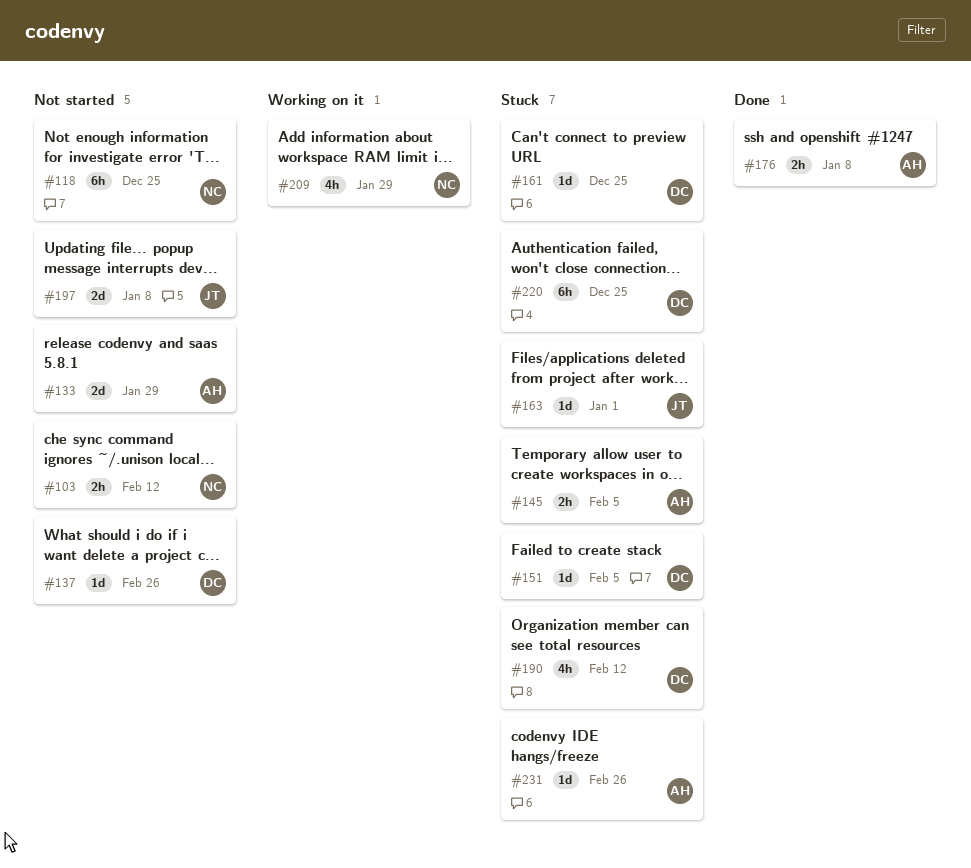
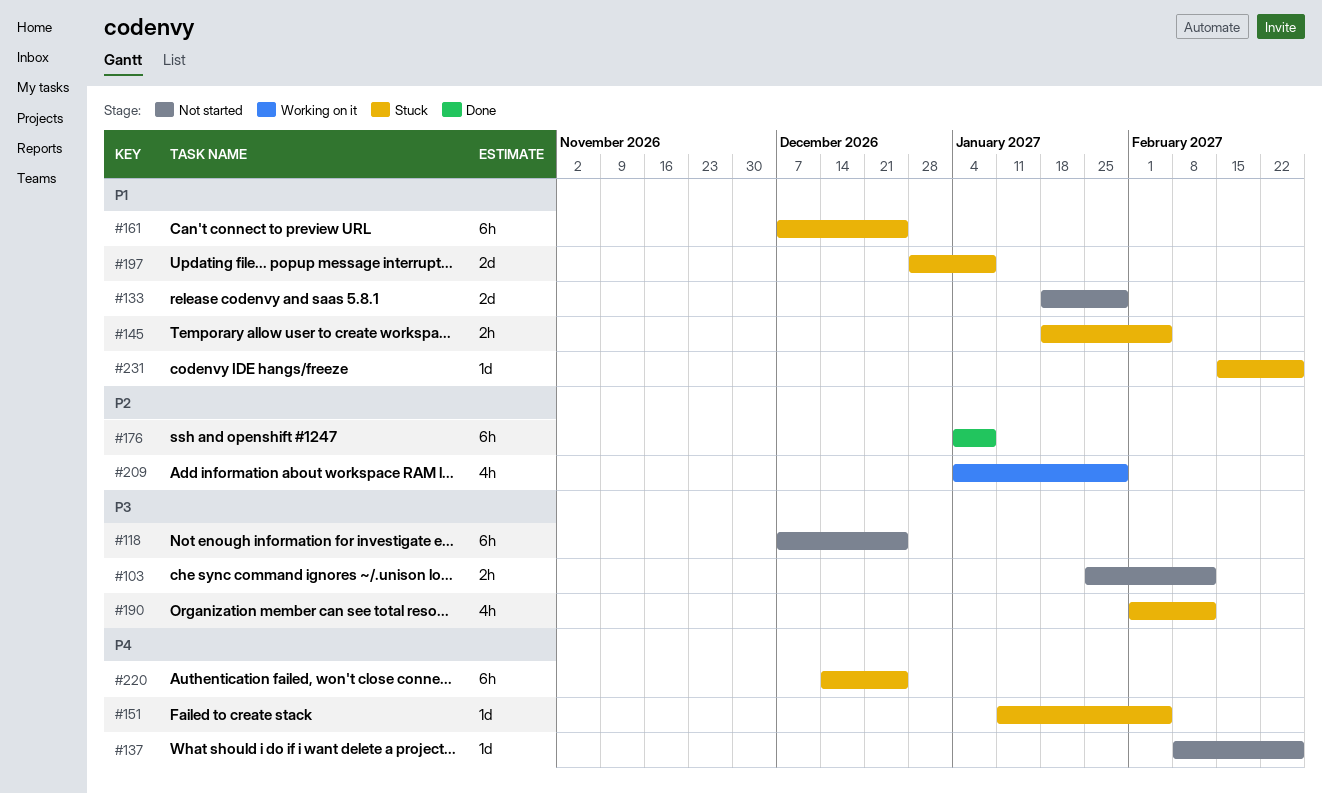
#161, estimate: 1d -> 6h
#163: present -> none
#176, estimate: 2h -> 6h
#197, status: Not started -> Stuck

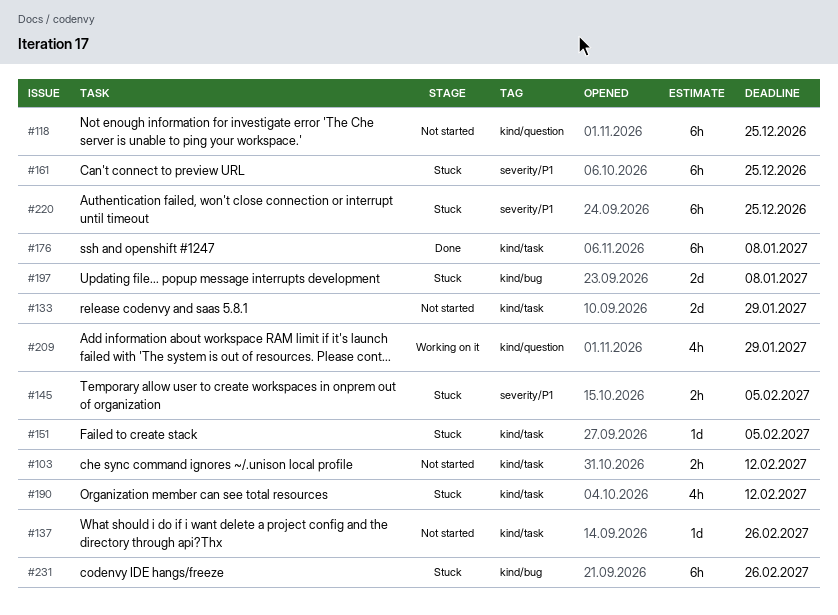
#231, estimate: 1d -> 6h

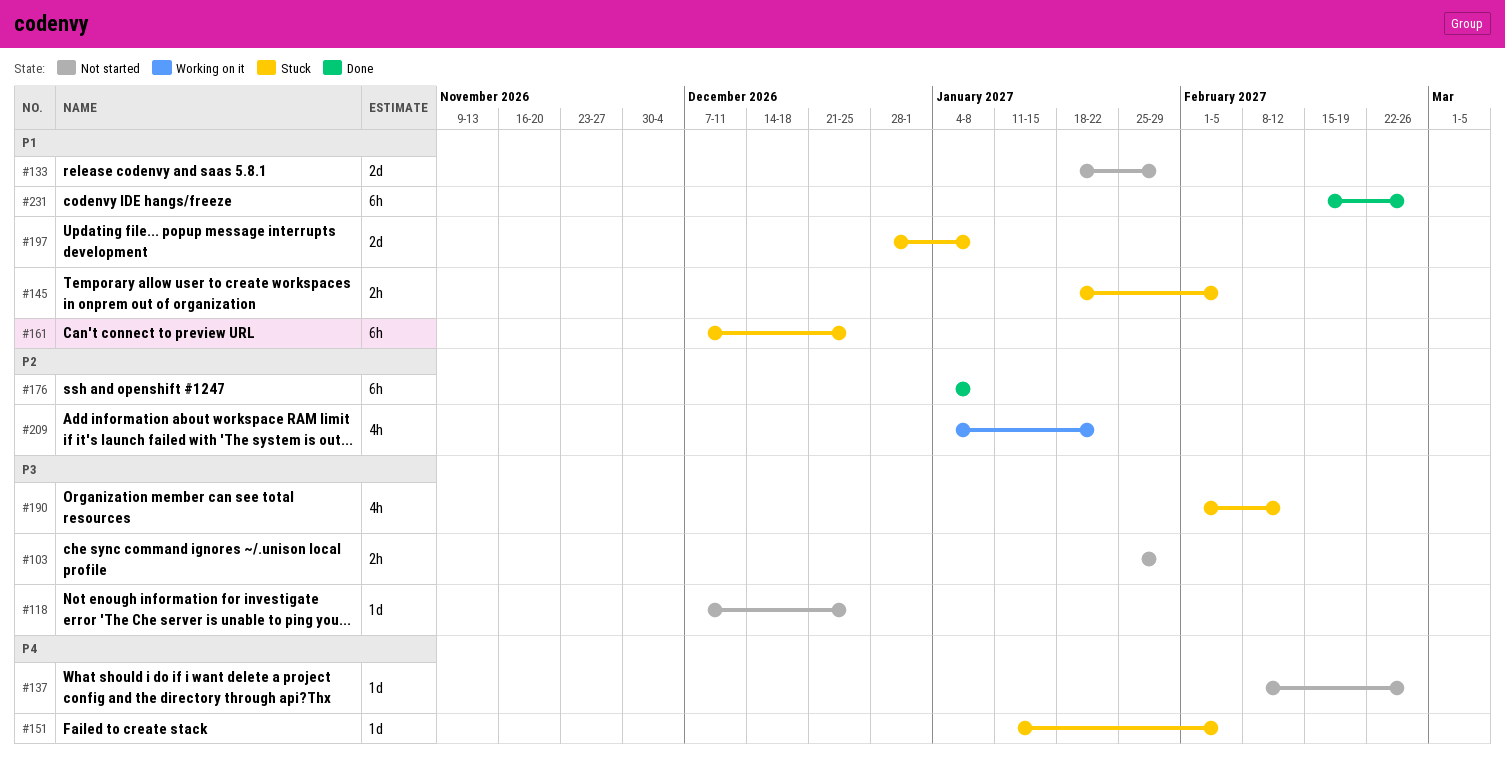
#103, due: Feb 12 -> Jan 29
#118, estimate: 6h -> 1d
#209, due: Jan 29 -> Jan 22
#220: present -> none
#231, status: Stuck -> Done

